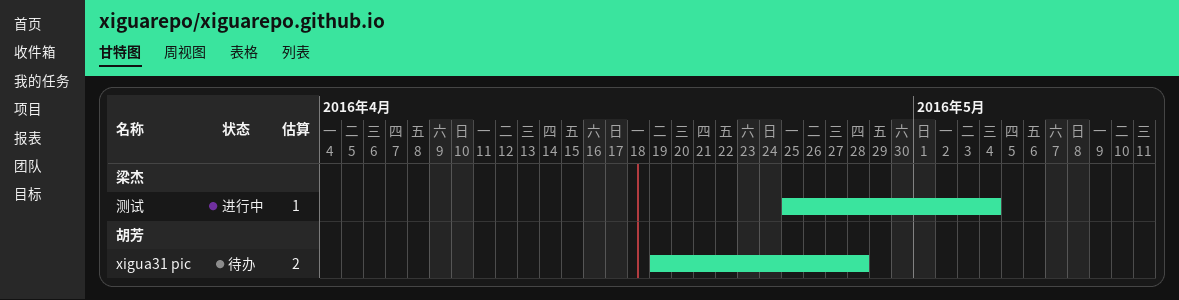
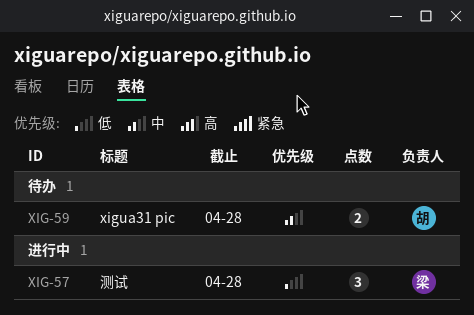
测试, estimate: 1 -> 3
测试, due: May 4 -> Apr 28

